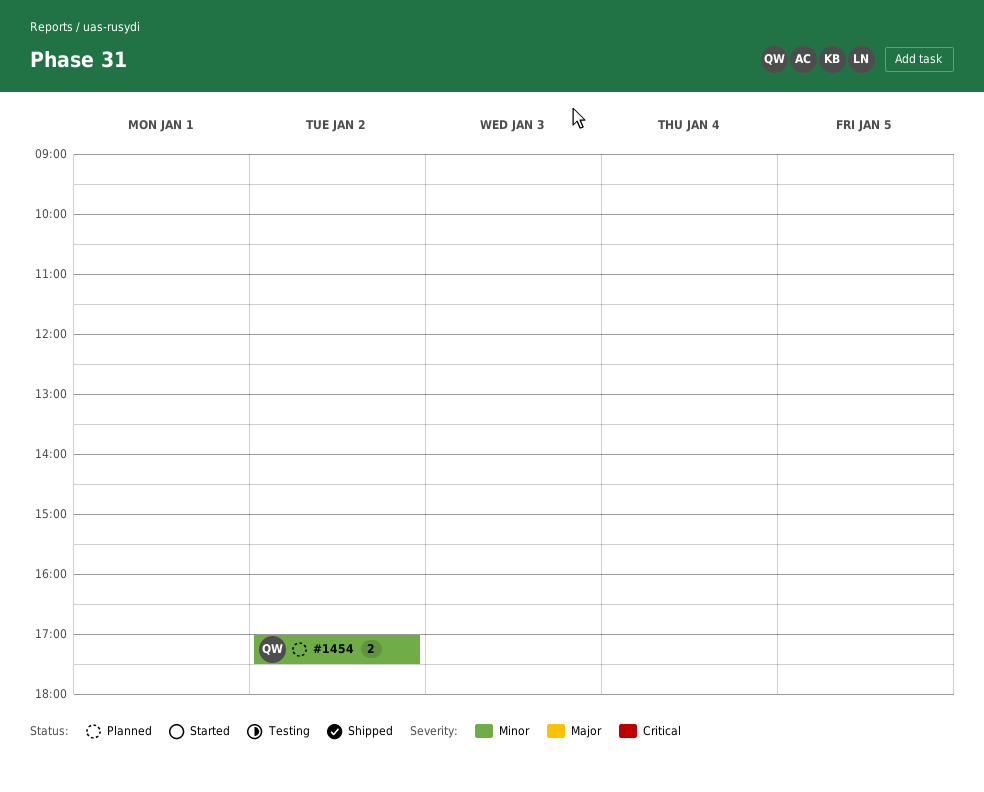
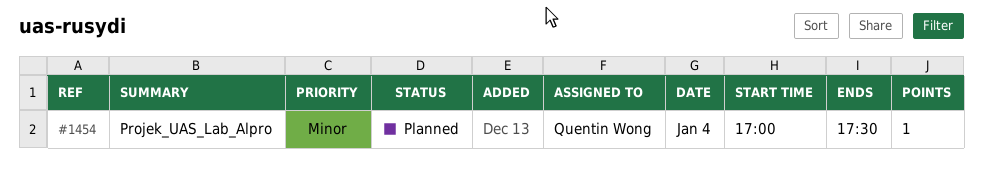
#1454, estimate: 2 -> 1
#1454, day: Jan 2 -> Jan 4

